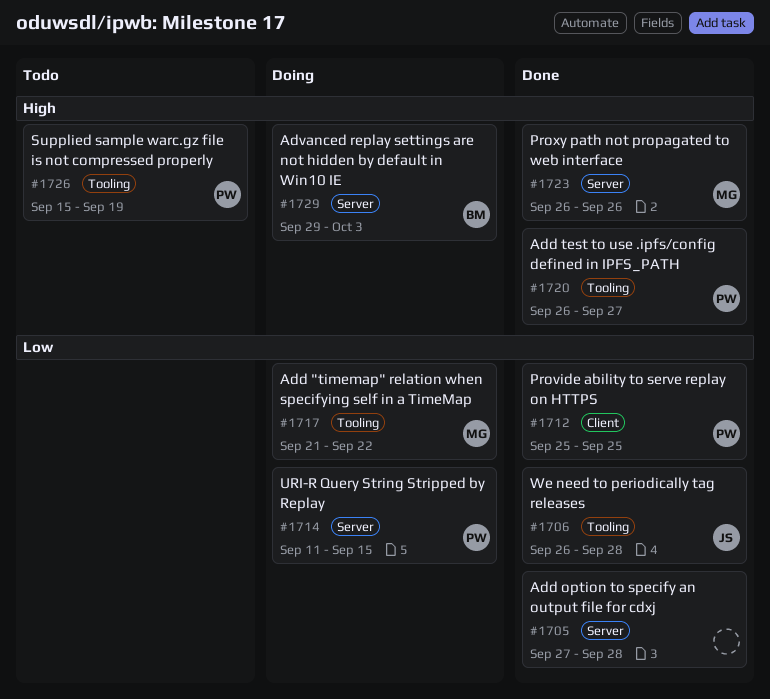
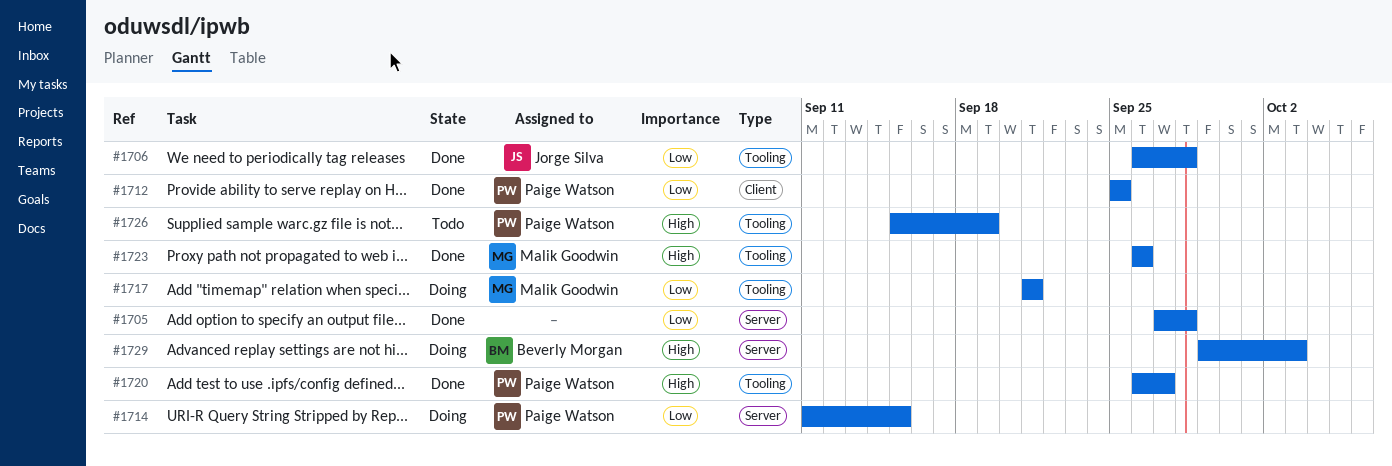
#1717, due: Sep 22 -> Sep 21
#1723, label: Server -> Tooling

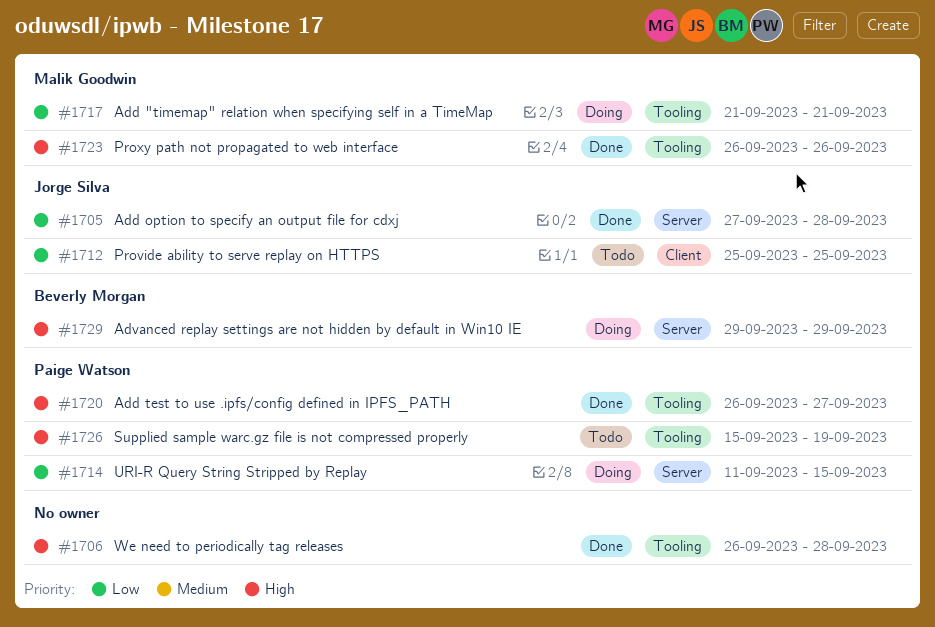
#1705, owner: none -> Jorge Silva
#1706, owner: Jorge Silva -> none
#1706, priority: Low -> High
#1712, status: Done -> Todo
#1712, owner: Paige Watson -> Jorge Silva
#1729, due: Oct 3 -> Sep 29

